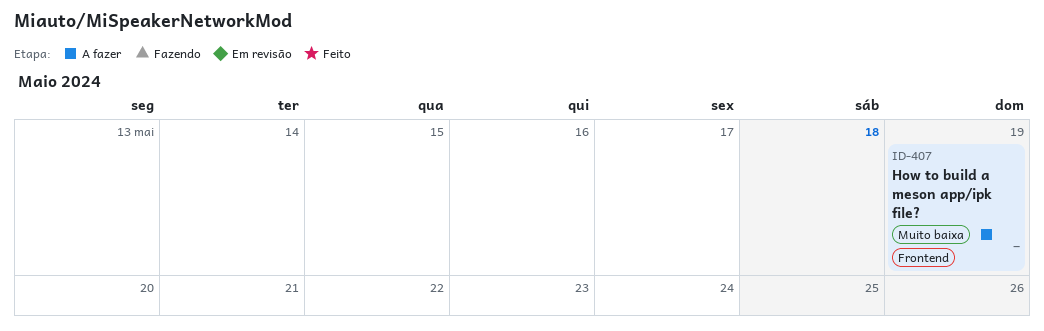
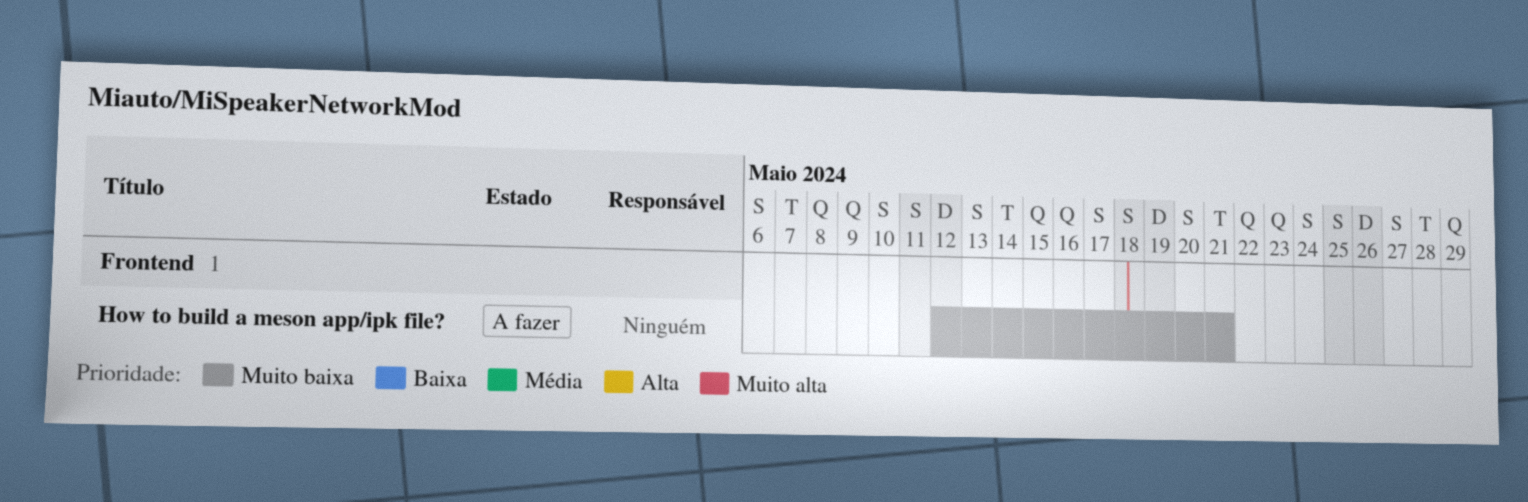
How to build a meson app/ipk file?, due: May 19 -> May 21

